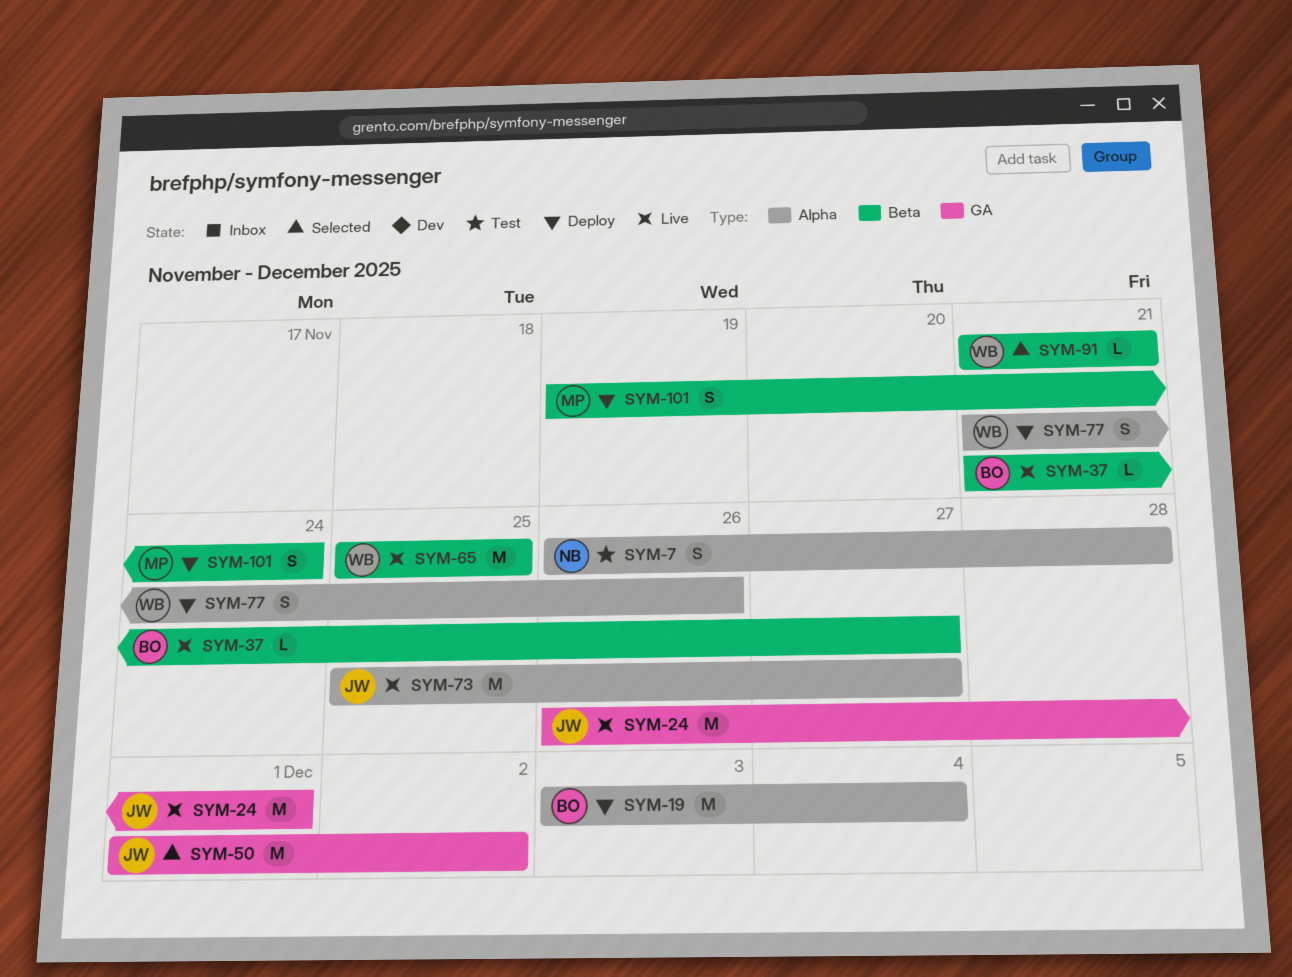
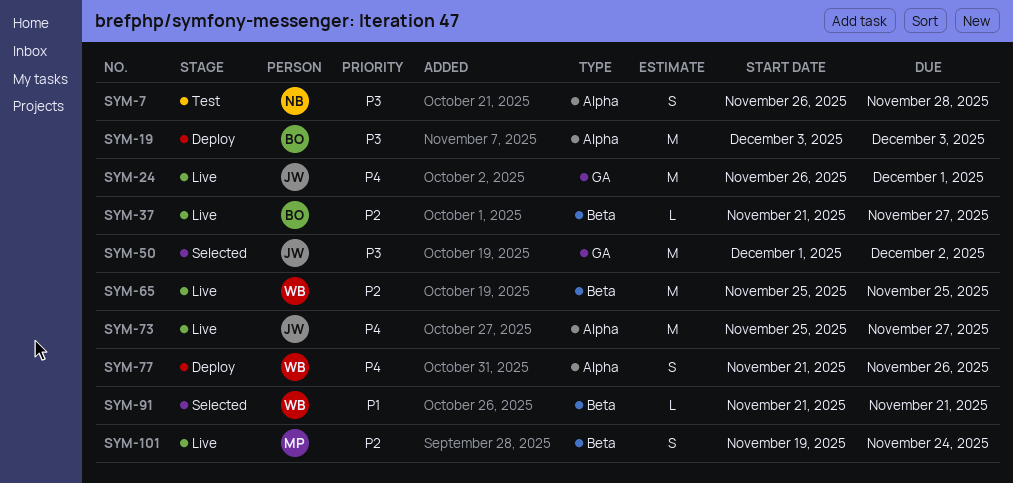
SYM-19, due: Dec 4 -> Dec 3
SYM-101, status: Deploy -> Live

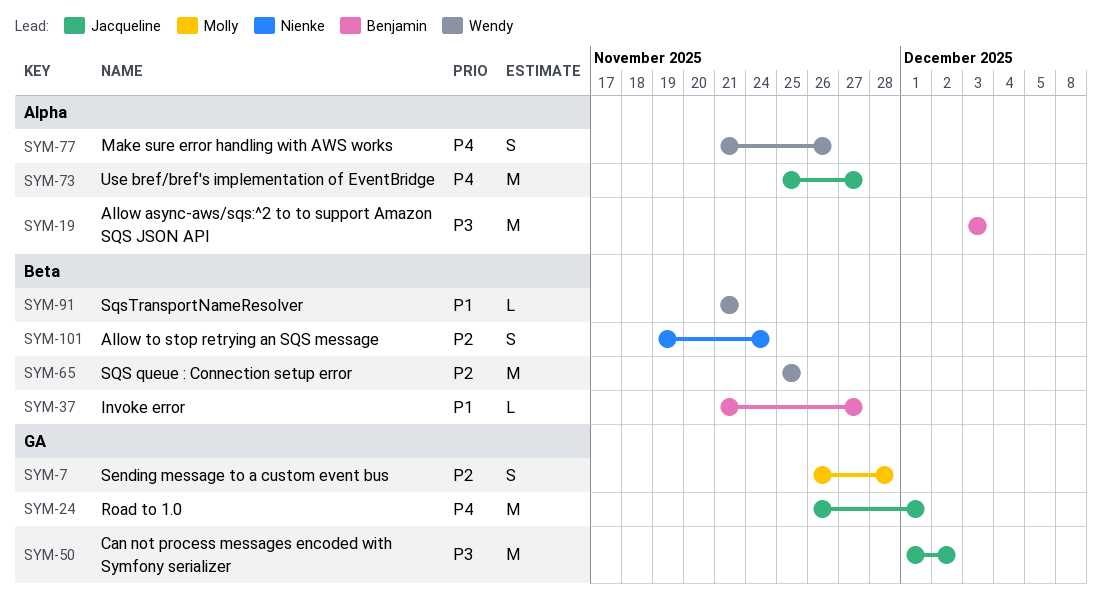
SYM-7, owner: Nienke -> Molly
SYM-7, priority: P3 -> P2
SYM-7, label: Alpha -> GA
SYM-37, priority: P2 -> P1
SYM-101, owner: Molly -> Nienke

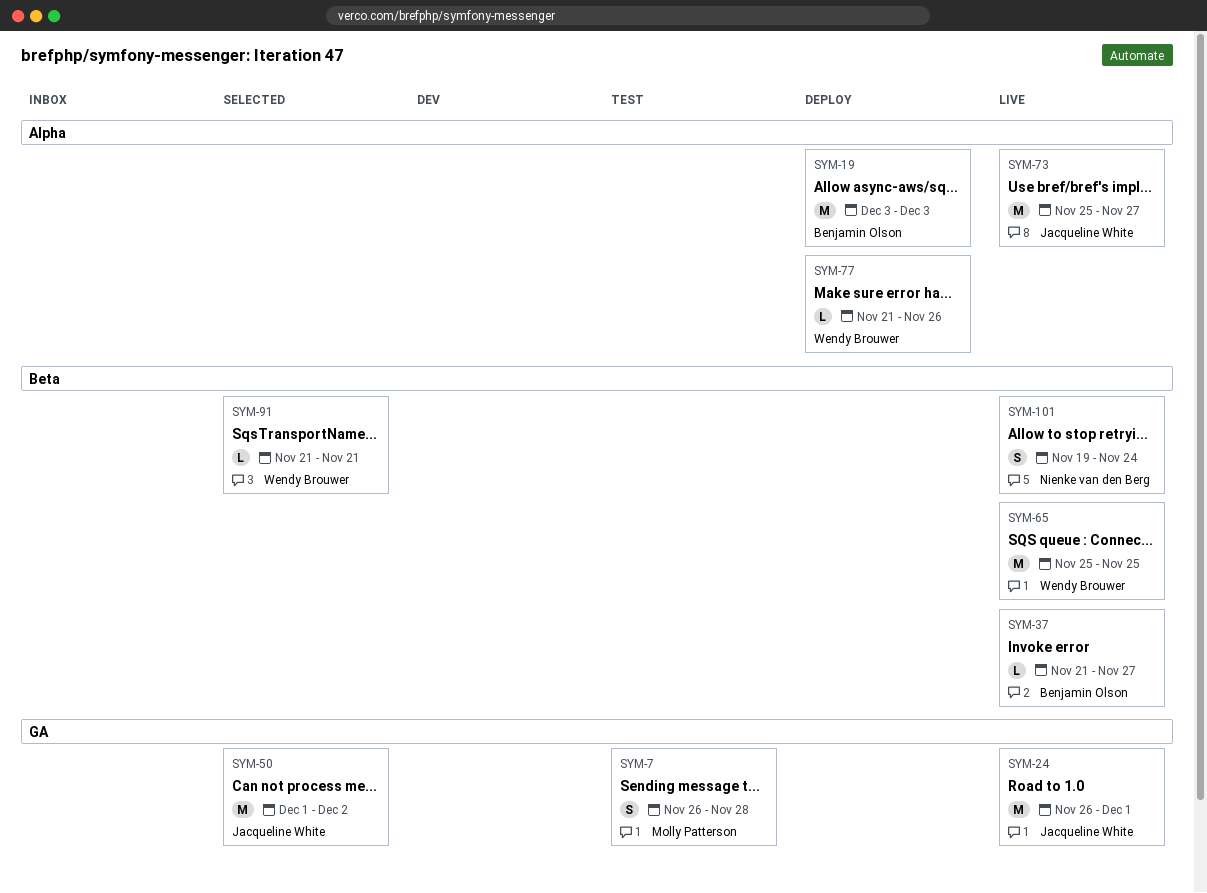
SYM-77, estimate: S -> L

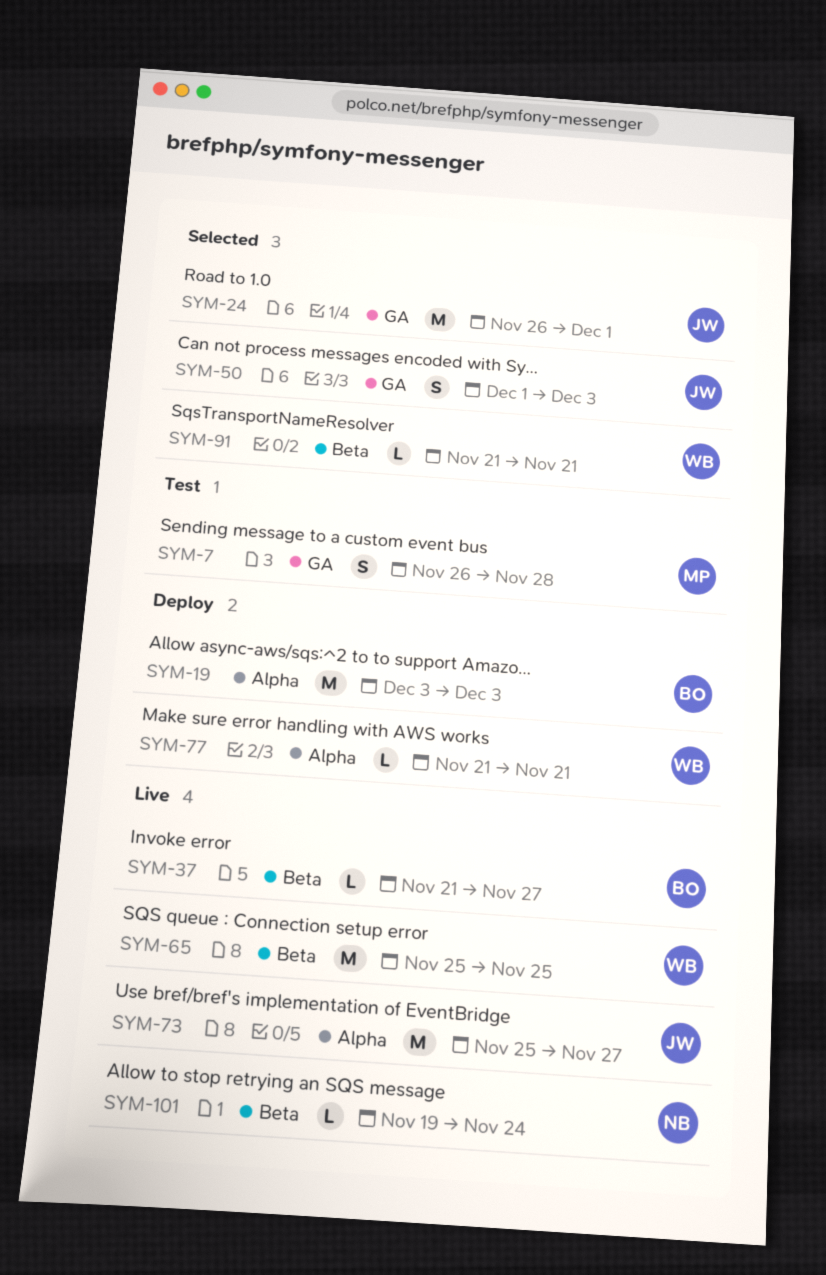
SYM-24, status: Live -> Selected
SYM-50, estimate: M -> S
SYM-50, due: Dec 2 -> Dec 3
SYM-77, due: Nov 26 -> Nov 21
SYM-101, estimate: S -> L

